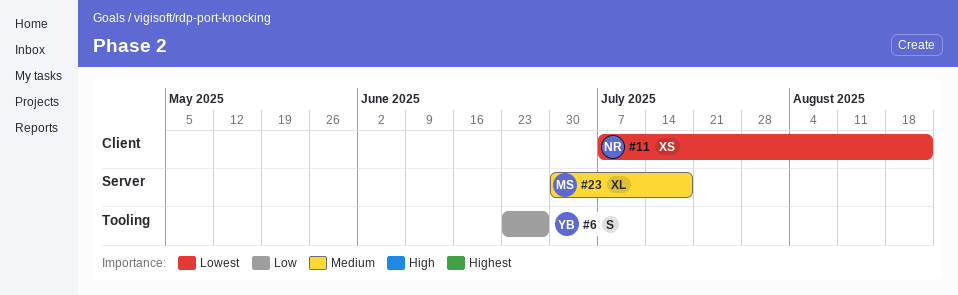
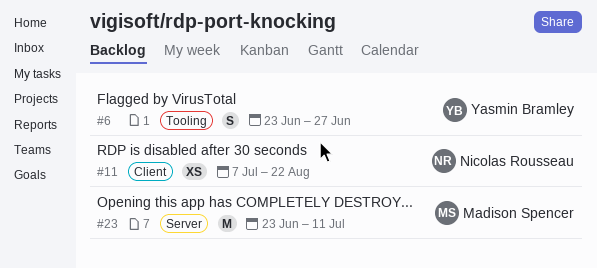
#23, estimate: XL -> M
#23, start: Jun 30 -> Jun 23
#23, due: Jul 18 -> Jul 11

